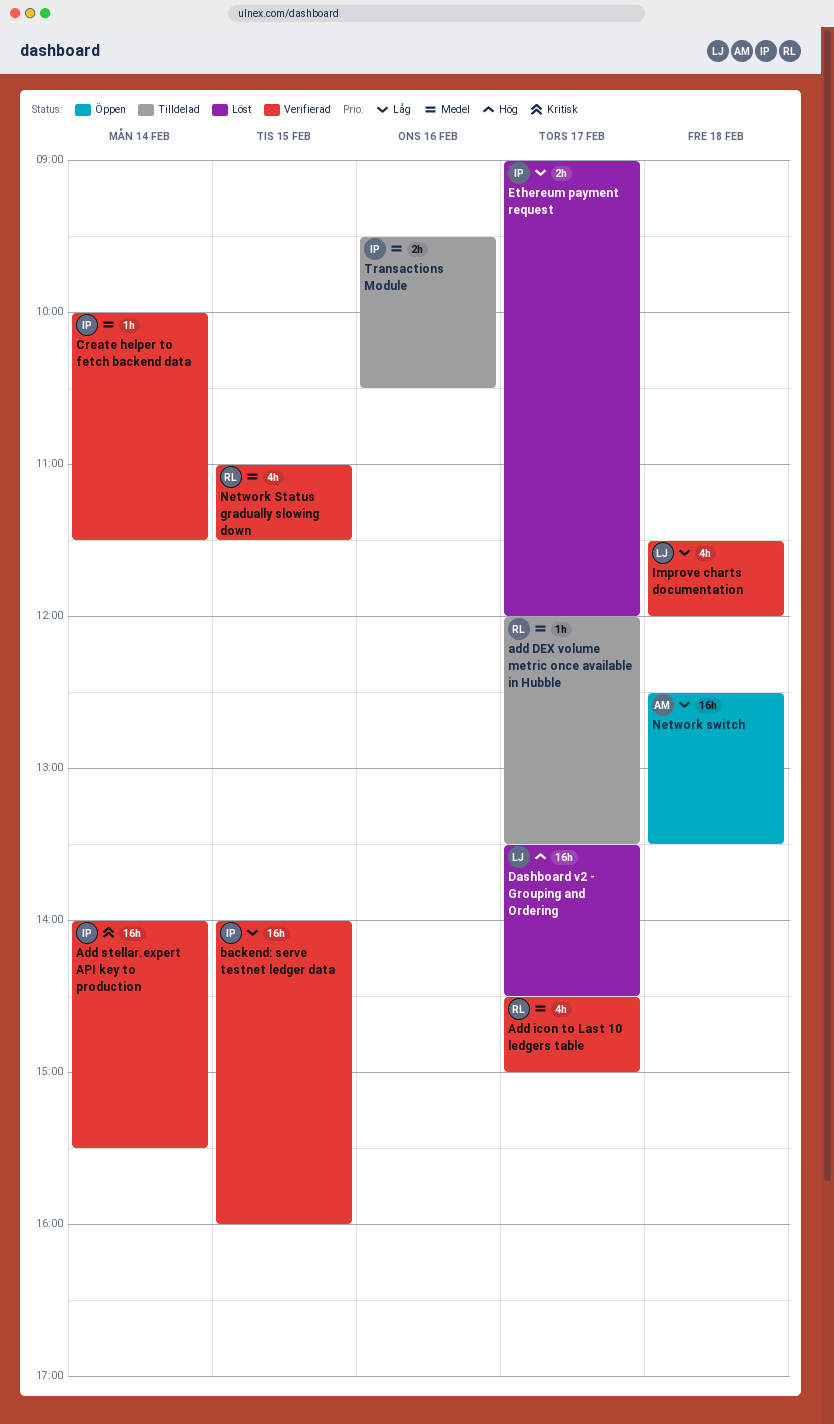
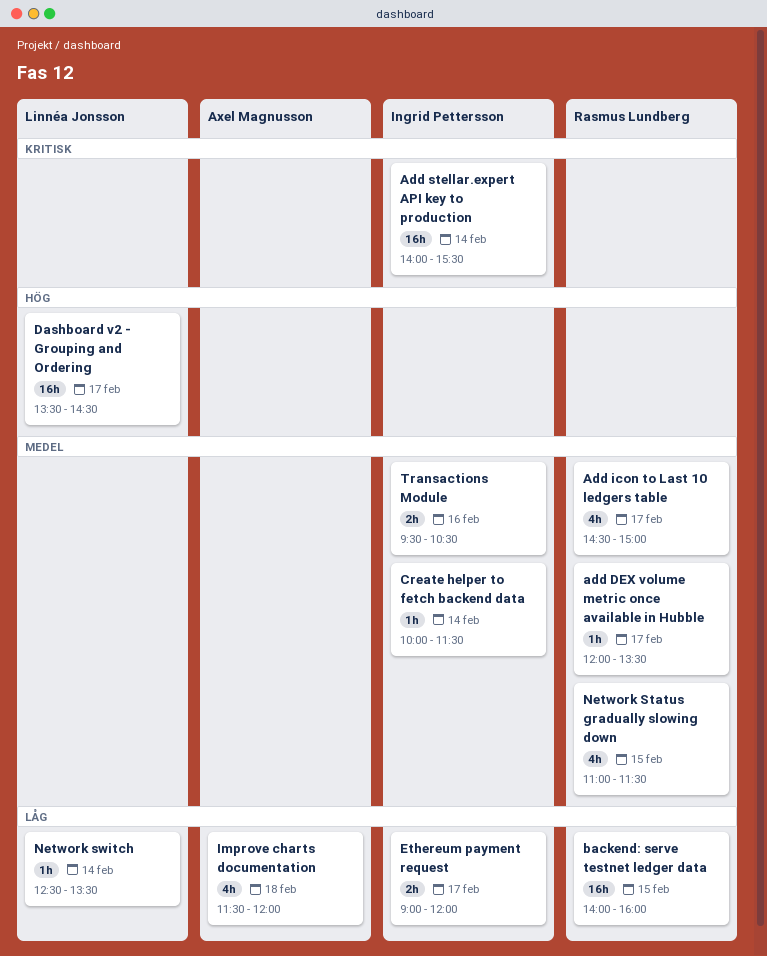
backend: serve testnet ledger data, owner: Ingrid Pettersson -> Rasmus Lundberg
Improve charts documentation, owner: Linnéa Jonsson -> Axel Magnusson
Network switch, owner: Axel Magnusson -> Linnéa Jonsson
Network switch, estimate: 16h -> 1h
Network switch, day: Feb 18 -> Feb 14

